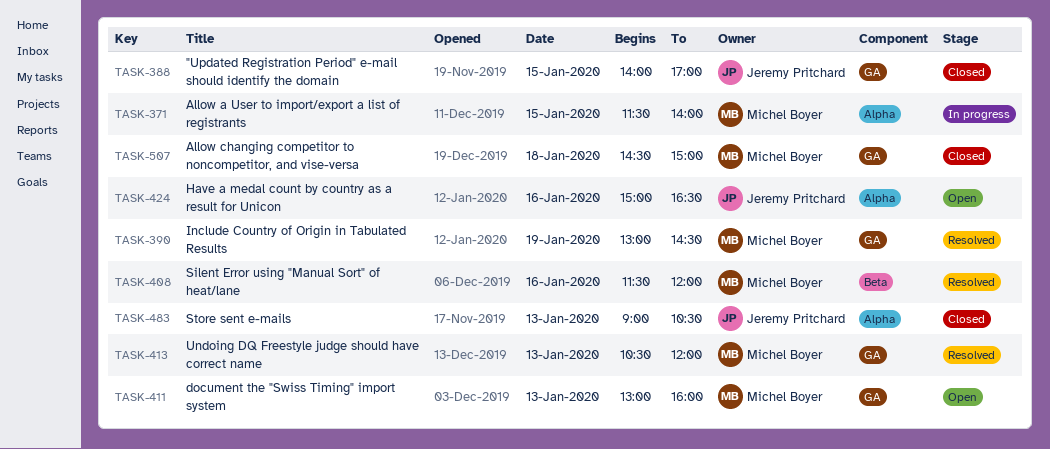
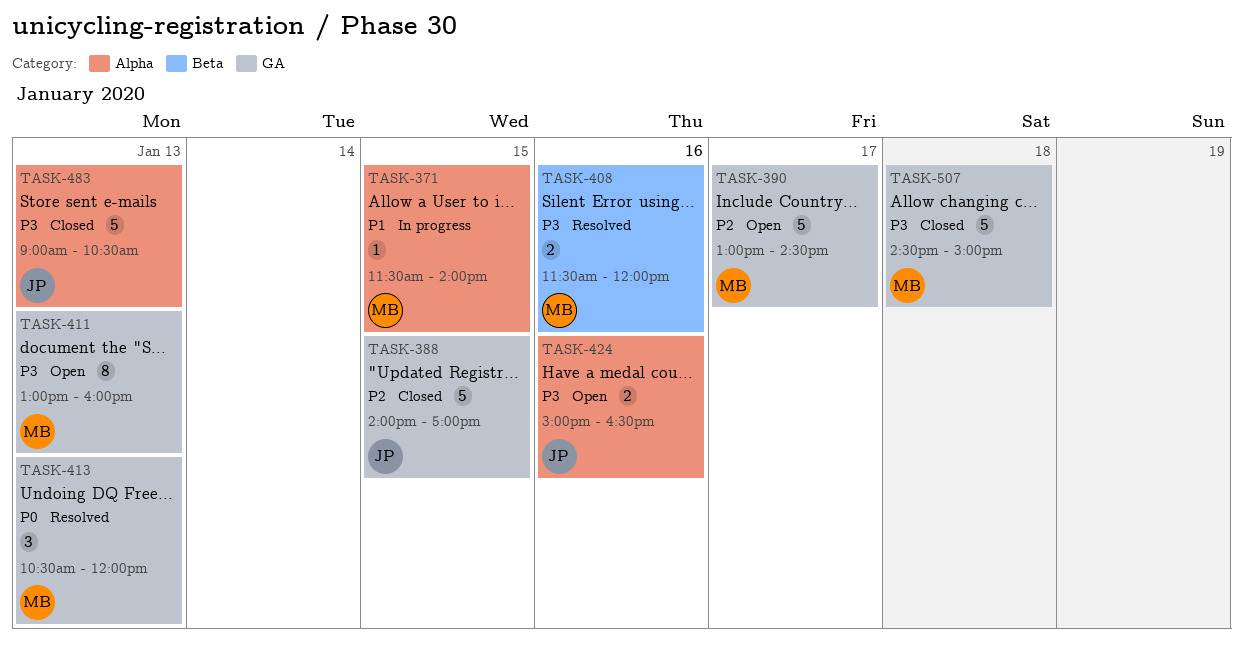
TASK-390, status: Resolved -> Open
TASK-390, day: Jan 19 -> Jan 17

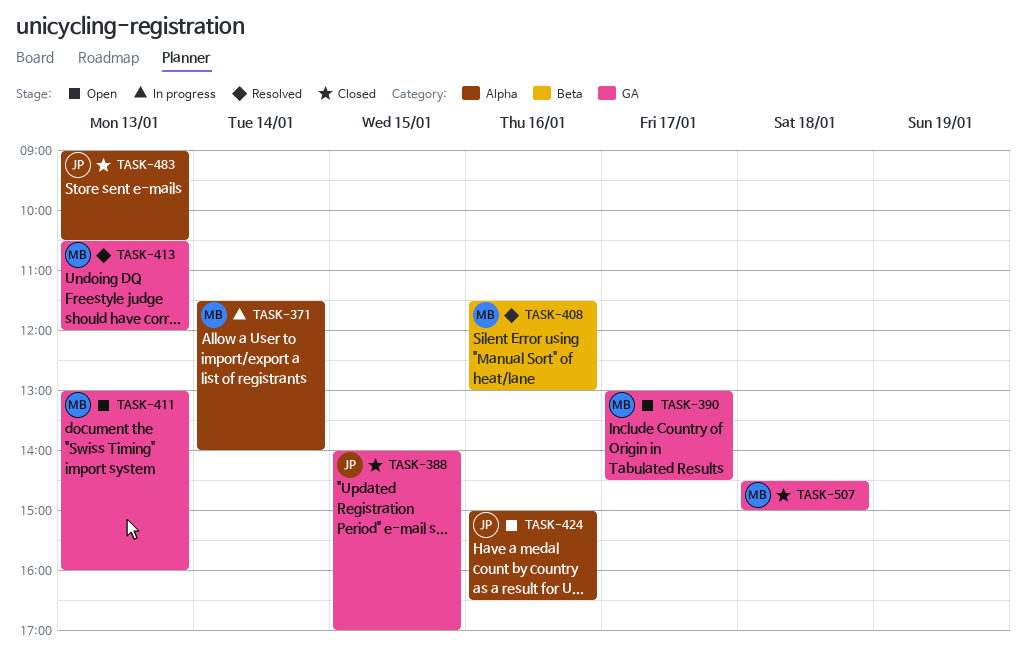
TASK-371, day: Jan 15 -> Jan 14
TASK-408, ends: 12:00 -> 13:00

